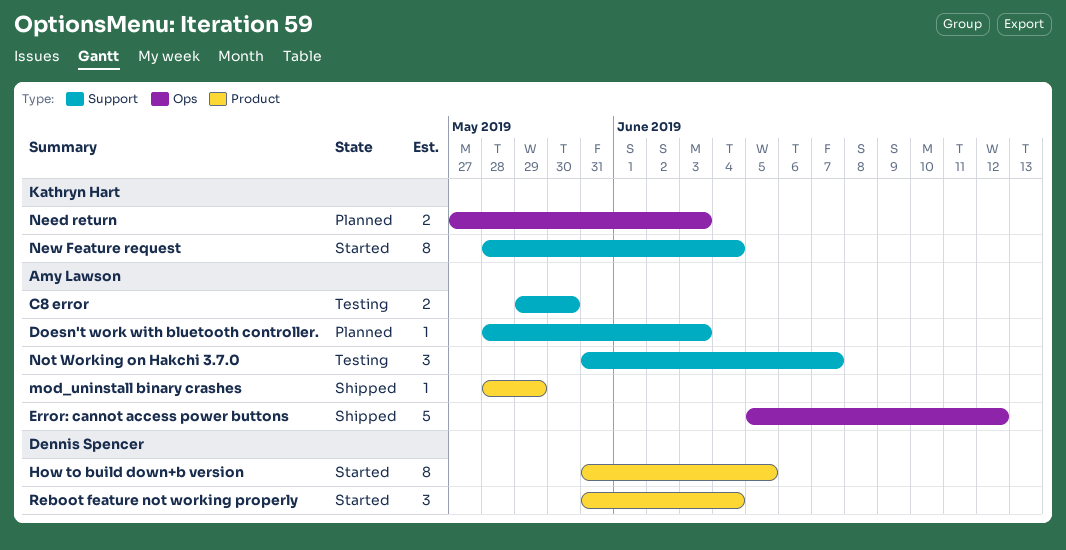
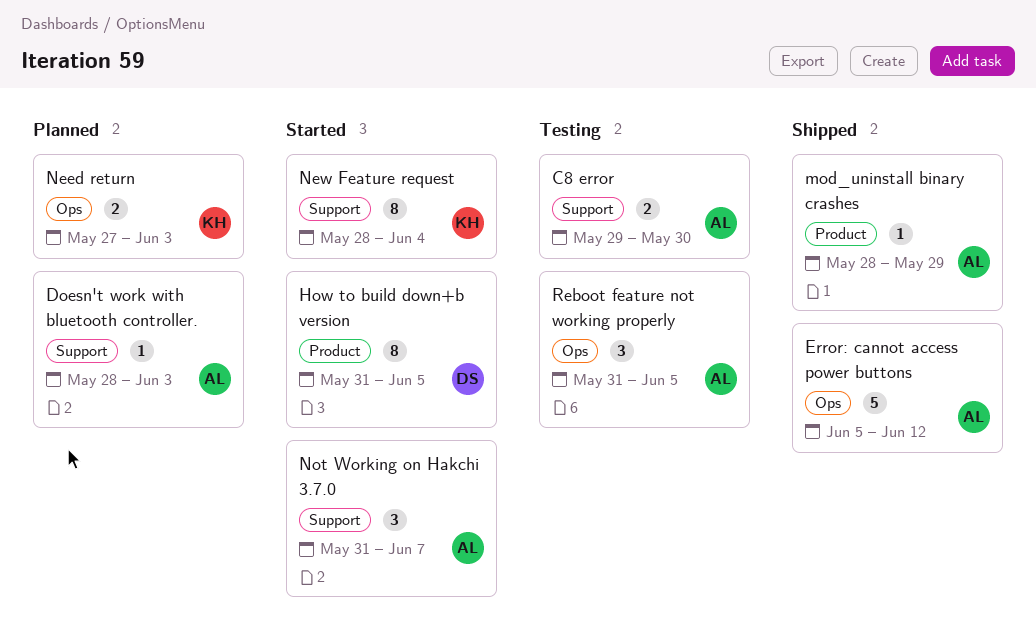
Not Working on Hakchi 3.7.0, status: Testing -> Started
Reboot feature not working properly, status: Started -> Testing
Reboot feature not working properly, owner: Dennis Spencer -> Amy Lawson
Reboot feature not working properly, label: Product -> Ops
Reboot feature not working properly, due: Jun 4 -> Jun 5

